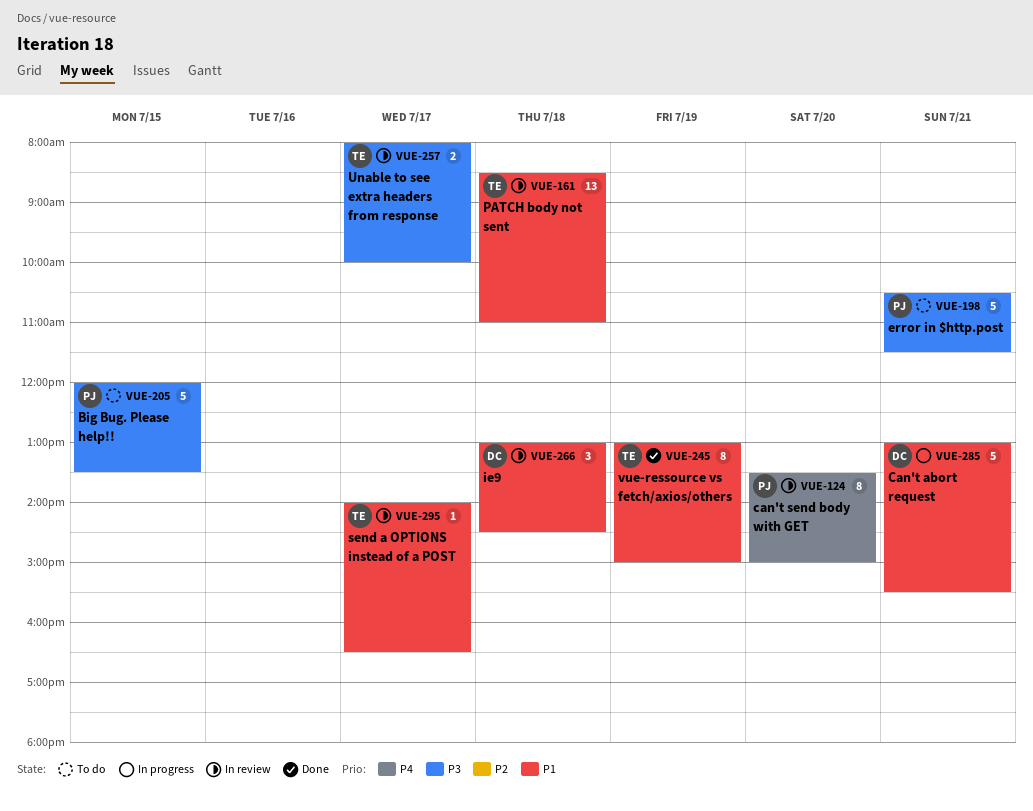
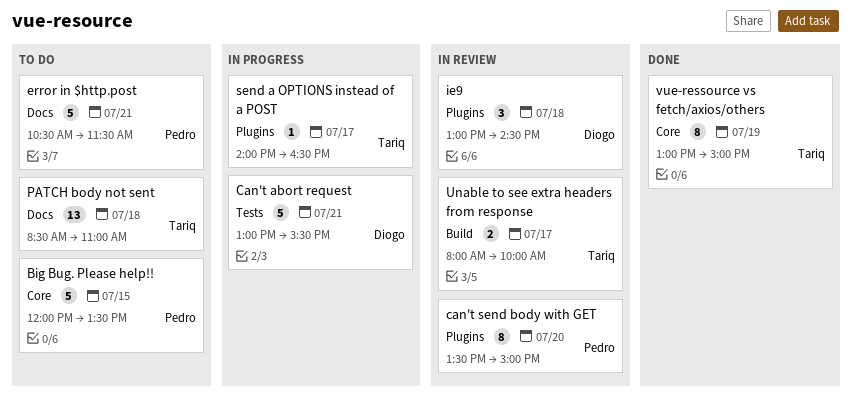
PATCH body not sent, status: In review -> To do
send a OPTIONS instead of a POST, status: In review -> In progress

